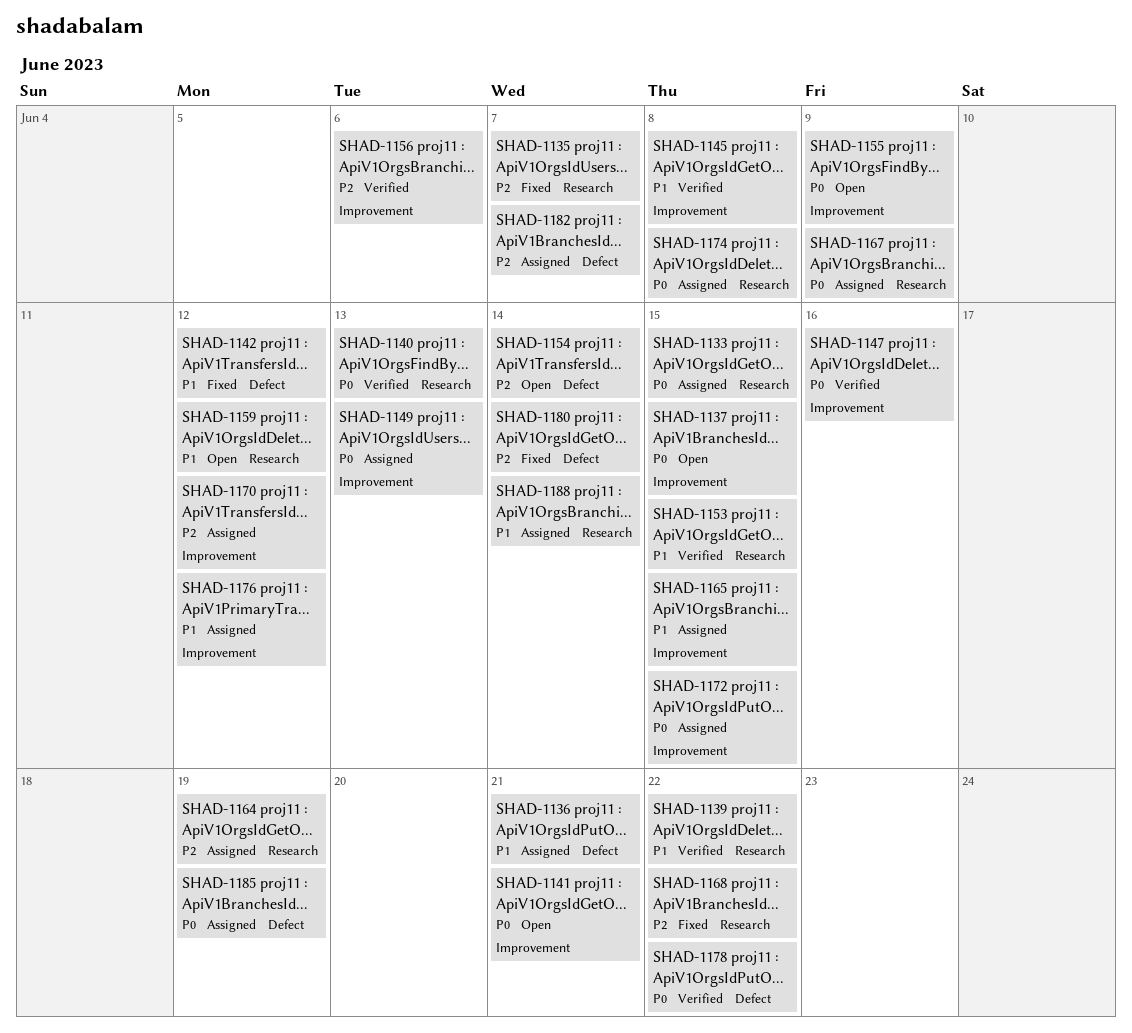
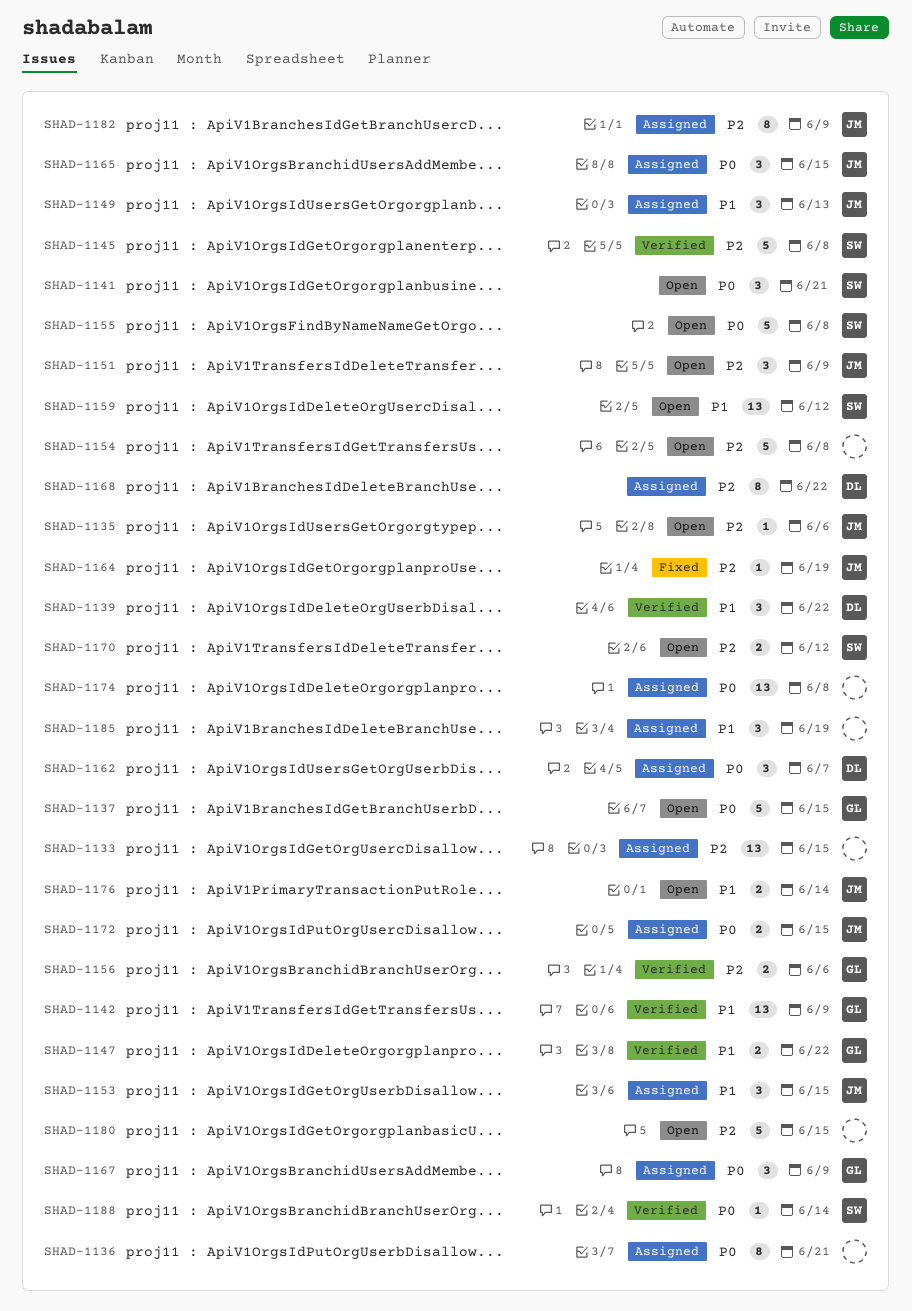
SHAD-1133, priority: P0 -> P2
SHAD-1135, status: Fixed -> Open
SHAD-1135, due: Jun 7 -> Jun 6
SHAD-1136, priority: P1 -> P0
SHAD-1140: present -> none
SHAD-1142, status: Fixed -> Verified
SHAD-1142, due: Jun 12 -> Jun 9
SHAD-1145, priority: P1 -> P2
SHAD-1147, priority: P0 -> P1
SHAD-1147, due: Jun 16 -> Jun 22
SHAD-1149, priority: P0 -> P1
SHAD-1151: none -> present
SHAD-1153, status: Verified -> Assigned
SHAD-1154, due: Jun 14 -> Jun 8
SHAD-1155, due: Jun 9 -> Jun 8
SHAD-1162: none -> present
SHAD-1164, status: Assigned -> Fixed
SHAD-1165, priority: P1 -> P0
SHAD-1168, status: Fixed -> Assigned
SHAD-1170, status: Assigned -> Open
SHAD-1176, status: Assigned -> Open
SHAD-1176, due: Jun 12 -> Jun 14
SHAD-1178: present -> none
SHAD-1180, status: Fixed -> Open
SHAD-1180, due: Jun 14 -> Jun 15
SHAD-1182, due: Jun 7 -> Jun 9
SHAD-1185, priority: P0 -> P1
SHAD-1188, status: Assigned -> Verified
SHAD-1188, priority: P1 -> P0

